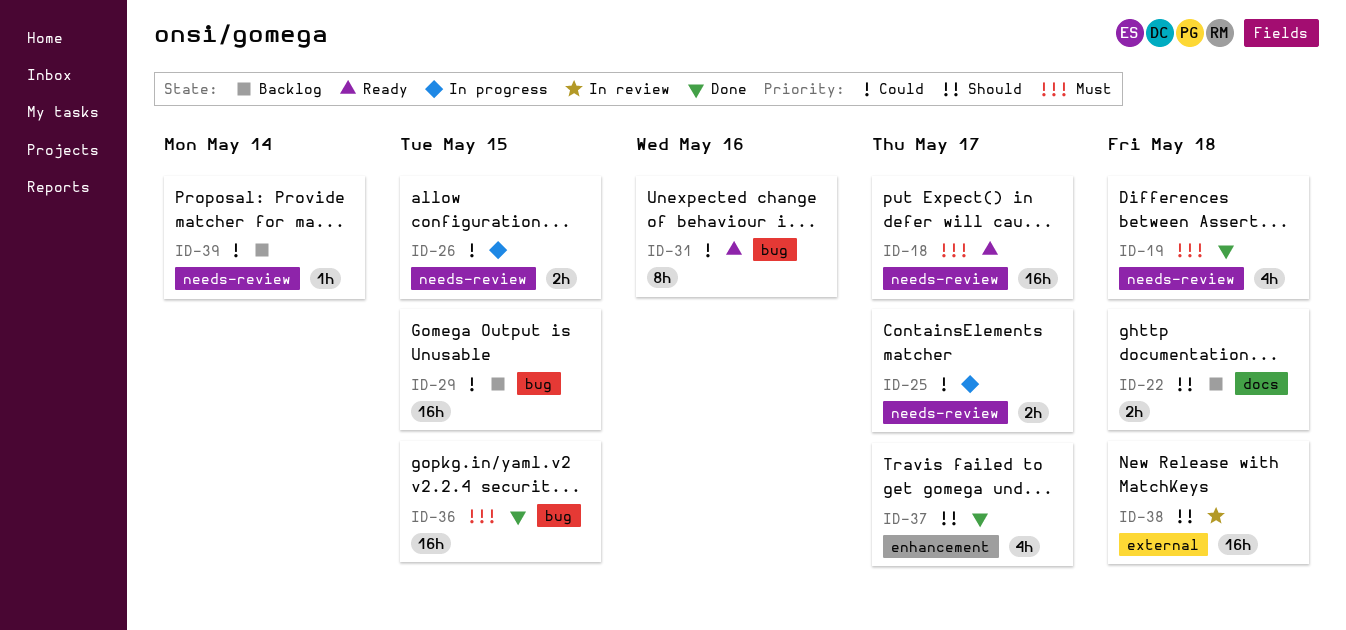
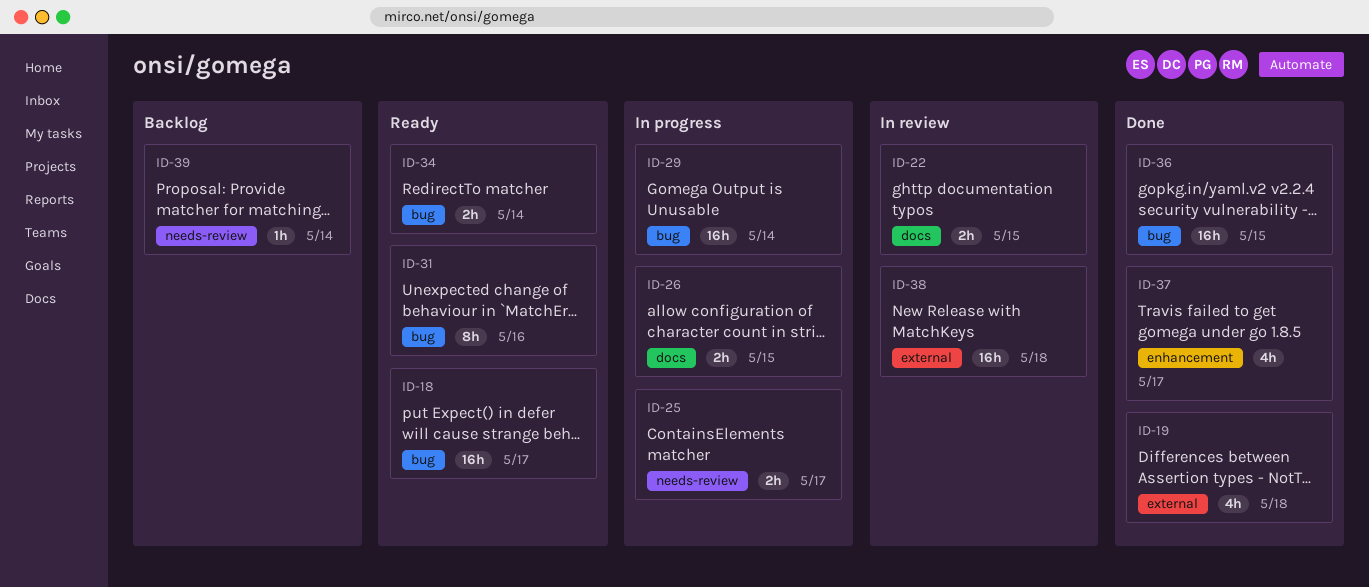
ID-18, label: needs-review -> bug
ID-19, label: needs-review -> external
ID-22, status: Backlog -> In review
ID-22, due: May 18 -> May 15
ID-26, label: needs-review -> docs
ID-29, status: Backlog -> In progress
ID-29, due: May 15 -> May 14
ID-34: none -> present

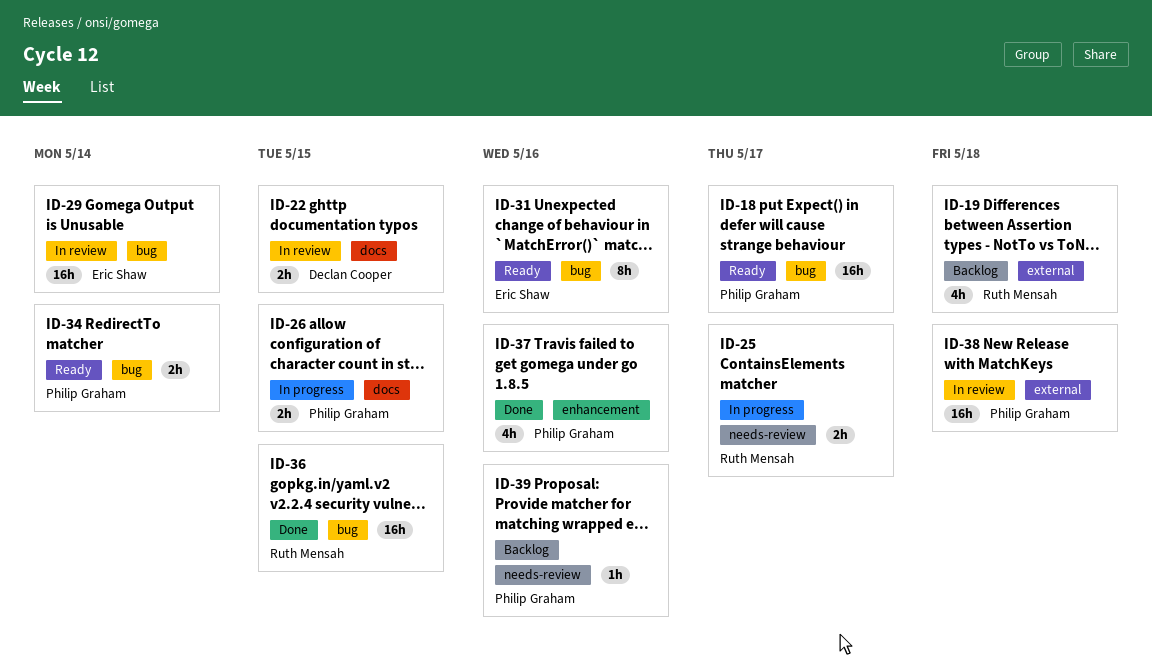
ID-19, status: Done -> Backlog
ID-29, status: In progress -> In review
ID-37, due: May 17 -> May 16
ID-39, due: May 14 -> May 16

